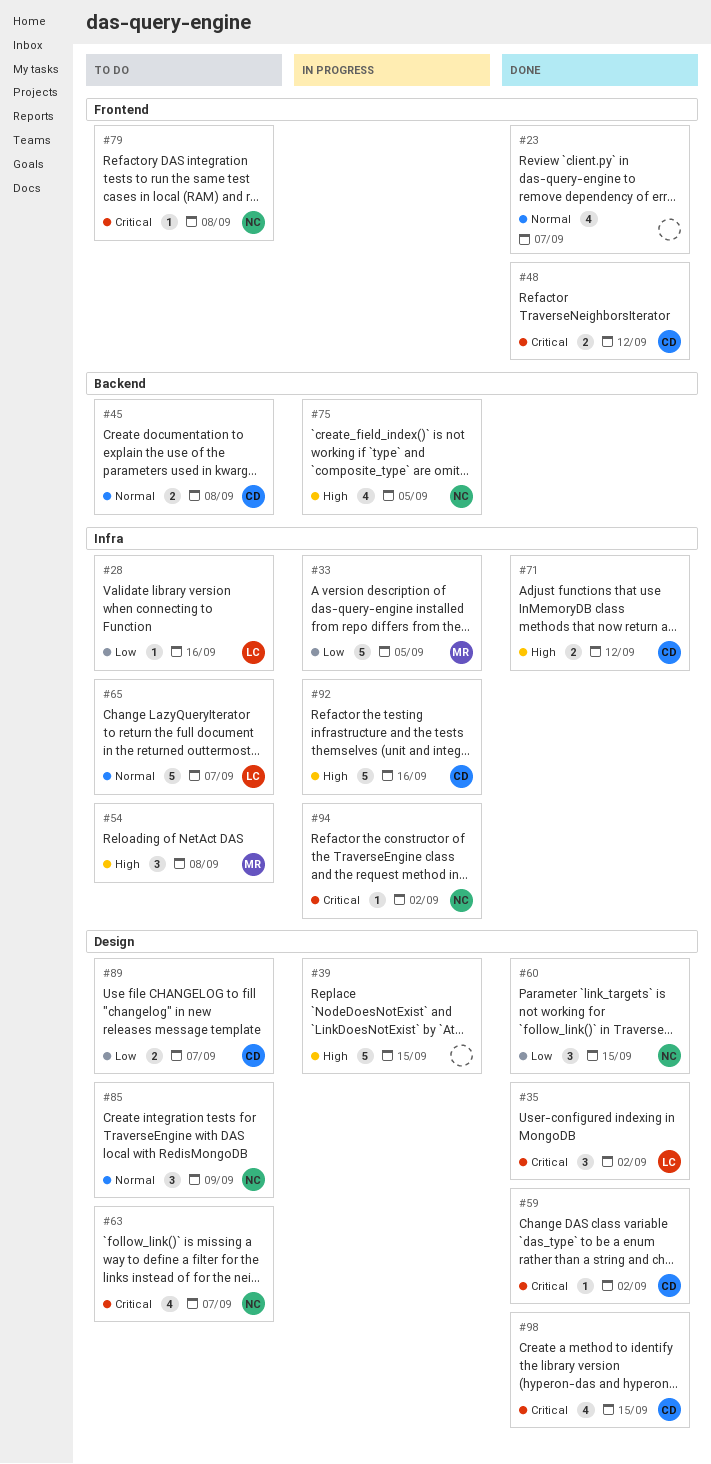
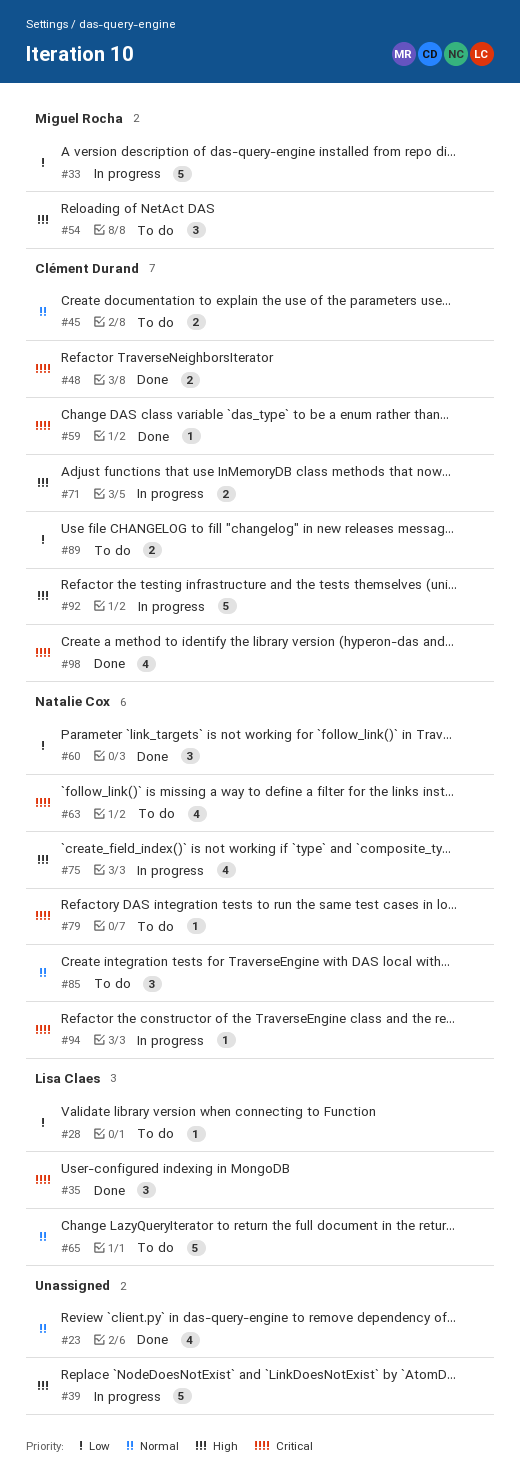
#71, status: Done -> In progress

